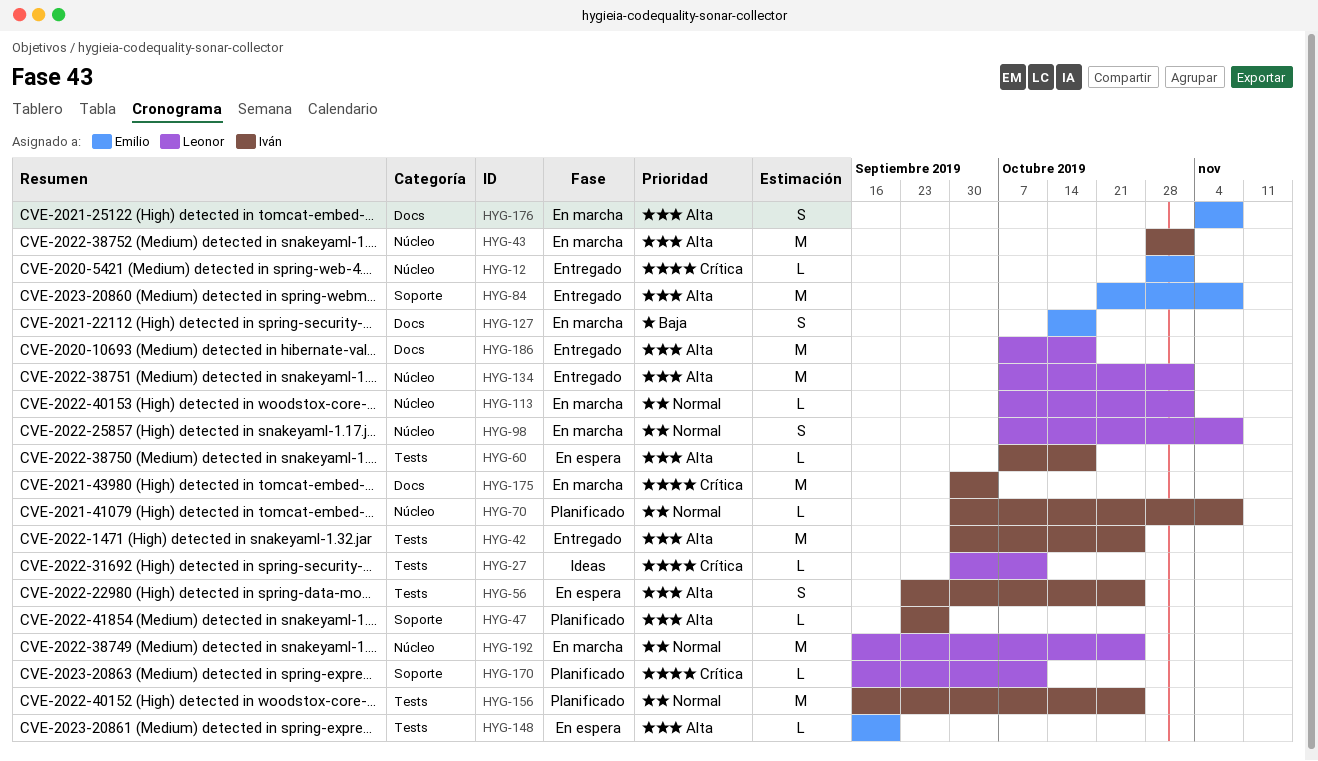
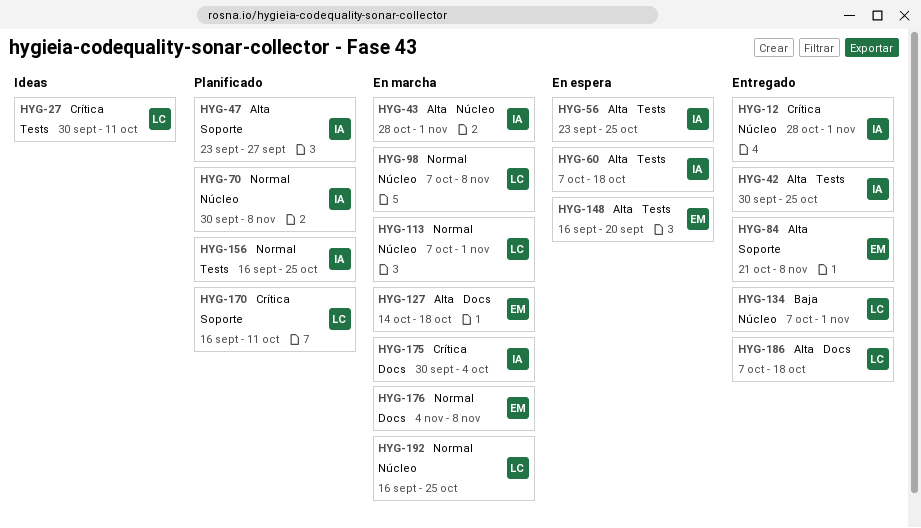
HYG-12, owner: Emilio -> Iván
HYG-127, priority: Baja -> Alta
HYG-134, priority: Alta -> Baja
HYG-176, priority: Alta -> Normal

